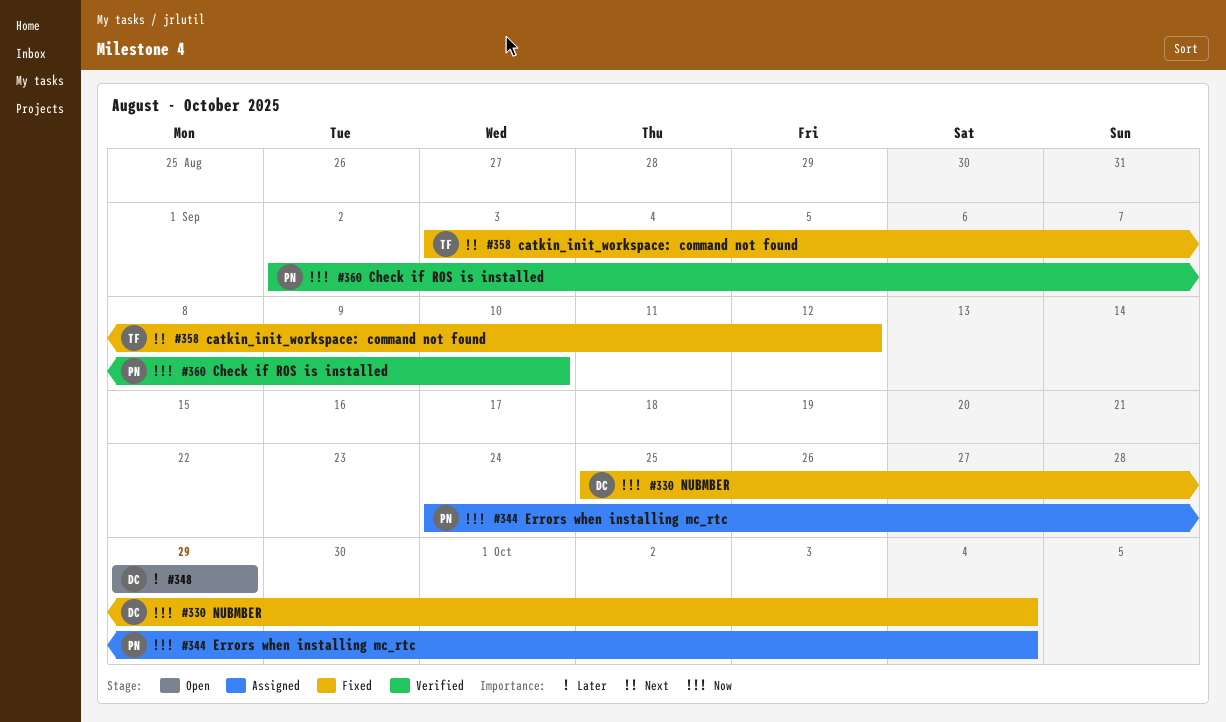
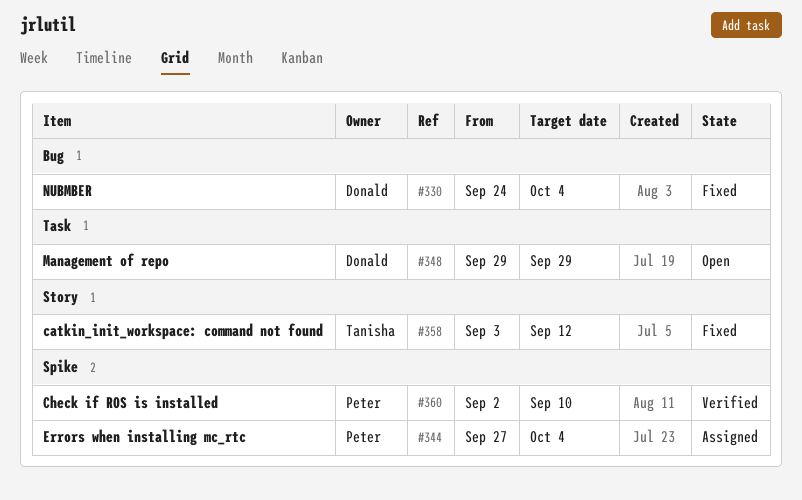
#330, start: Sep 25 -> Sep 24
#344, start: Sep 24 -> Sep 27

